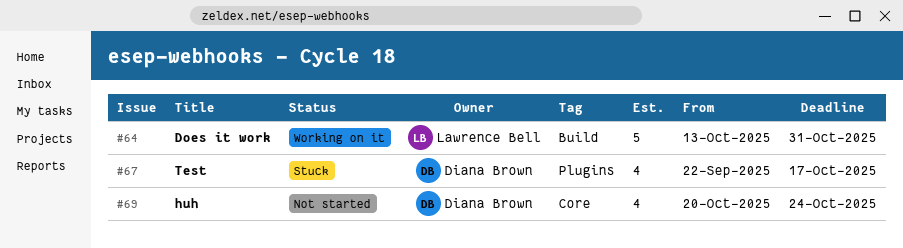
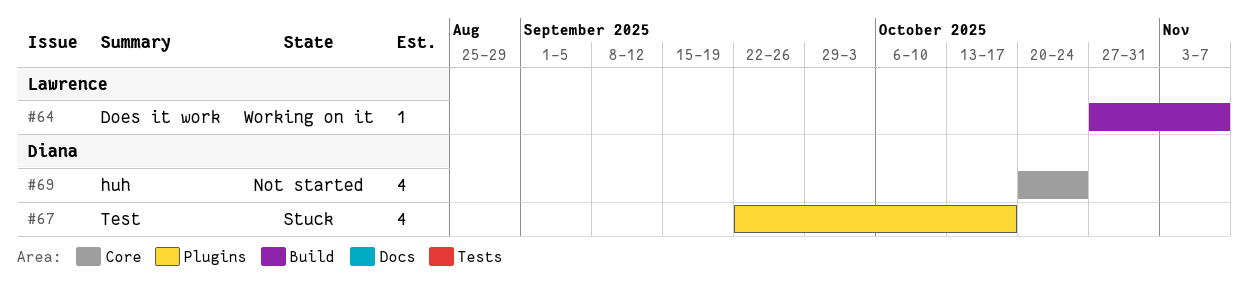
#64, estimate: 5 -> 1
#64, start: Oct 13 -> Oct 27
#64, due: Oct 31 -> Nov 7

